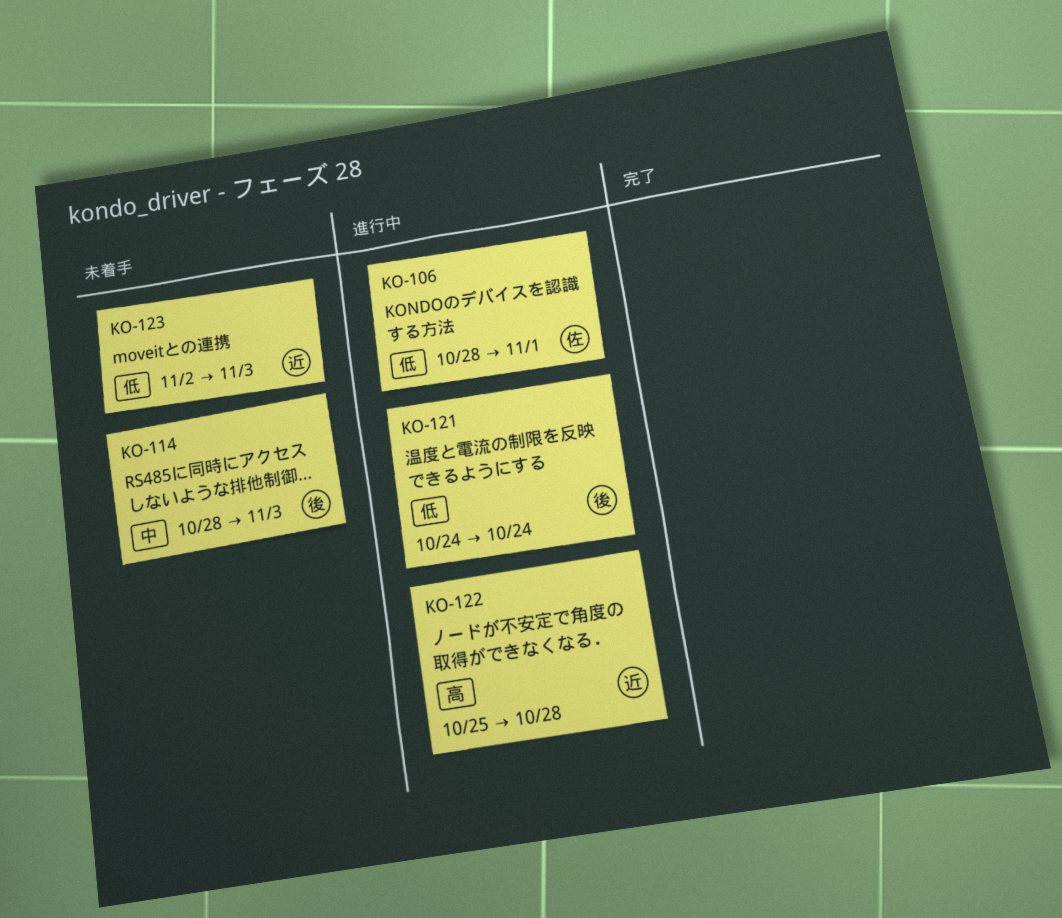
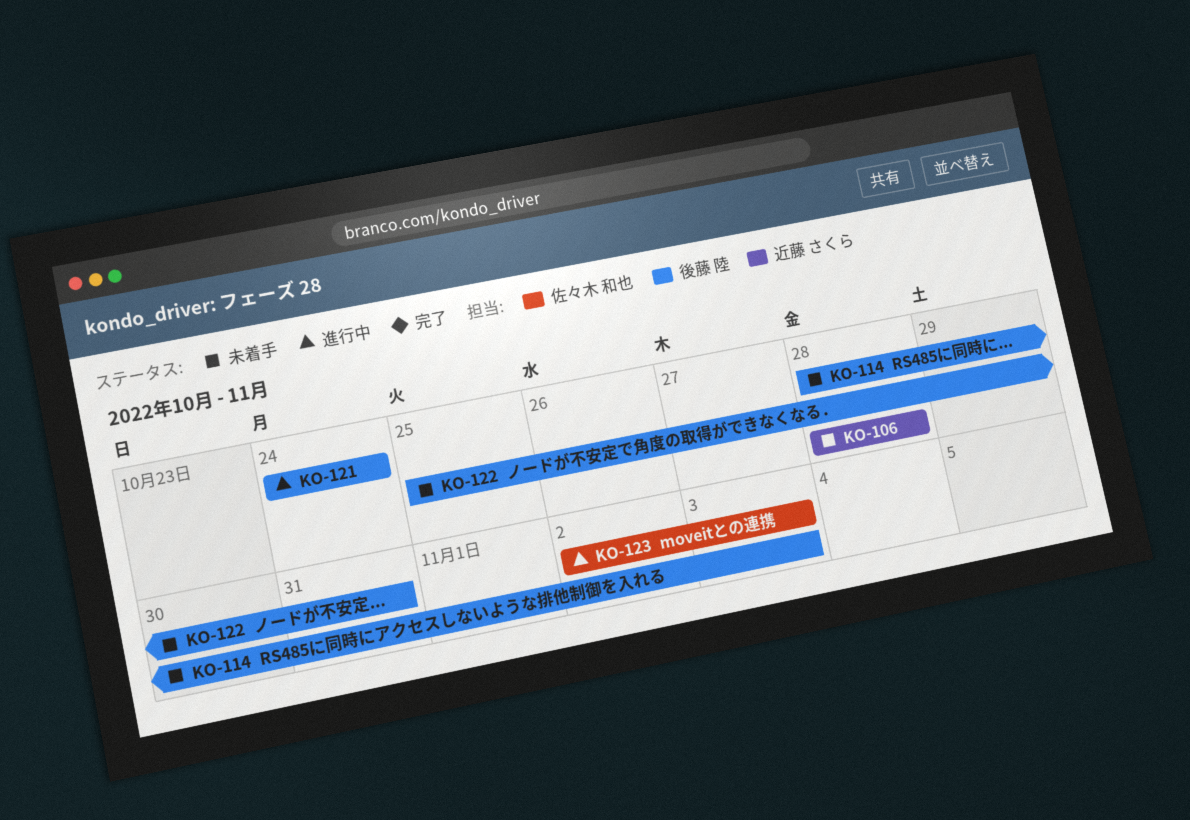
KO-106, status: 進行中 -> 未着手
KO-106, owner: 佐々木 和也 -> 近藤 さくら
KO-106, due: Nov 1 -> Oct 28
KO-122, status: 進行中 -> 未着手
KO-122, owner: 近藤 さくら -> 後藤 陸
KO-122, due: Oct 28 -> Oct 31
KO-123, status: 未着手 -> 進行中
KO-123, owner: 近藤 さくら -> 佐々木 和也

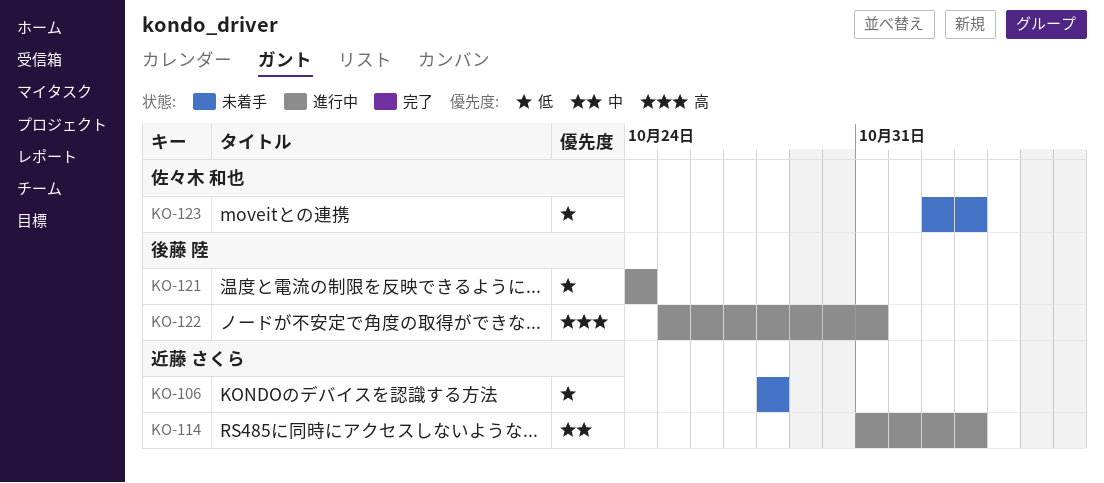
KO-114, status: 未着手 -> 進行中
KO-114, owner: 後藤 陸 -> 近藤 さくら
KO-114, start: Oct 28 -> Oct 31
KO-122, status: 未着手 -> 進行中
KO-123, status: 進行中 -> 未着手

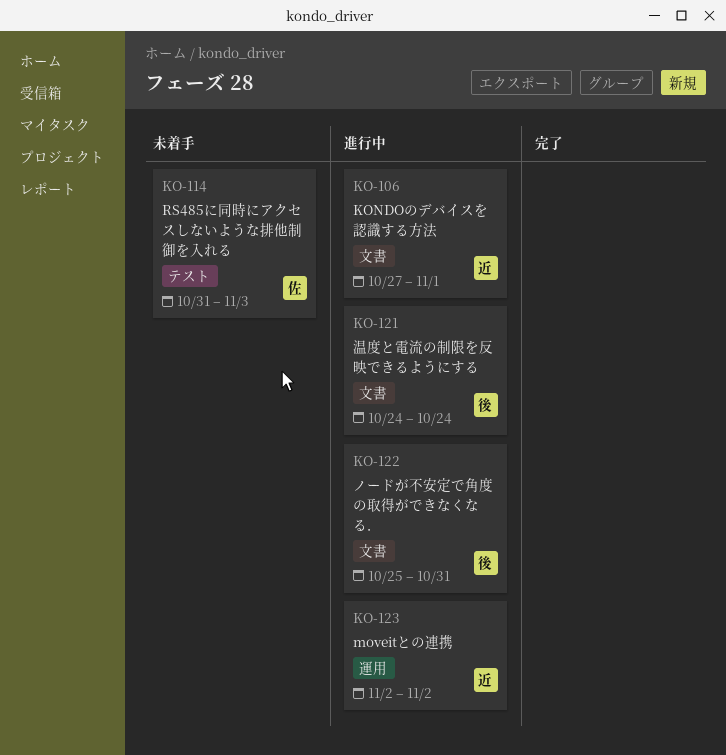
KO-106, status: 未着手 -> 進行中
KO-106, start: Oct 28 -> Oct 27
KO-106, due: Oct 28 -> Nov 1
KO-114, status: 進行中 -> 未着手
KO-114, owner: 近藤 さくら -> 佐々木 和也
KO-123, status: 未着手 -> 進行中
KO-123, owner: 佐々木 和也 -> 近藤 さくら
KO-123, due: Nov 3 -> Nov 2

